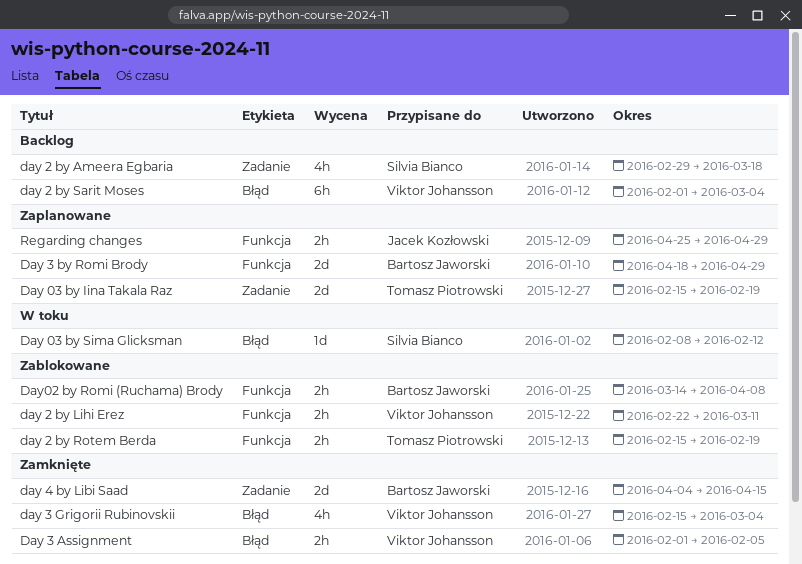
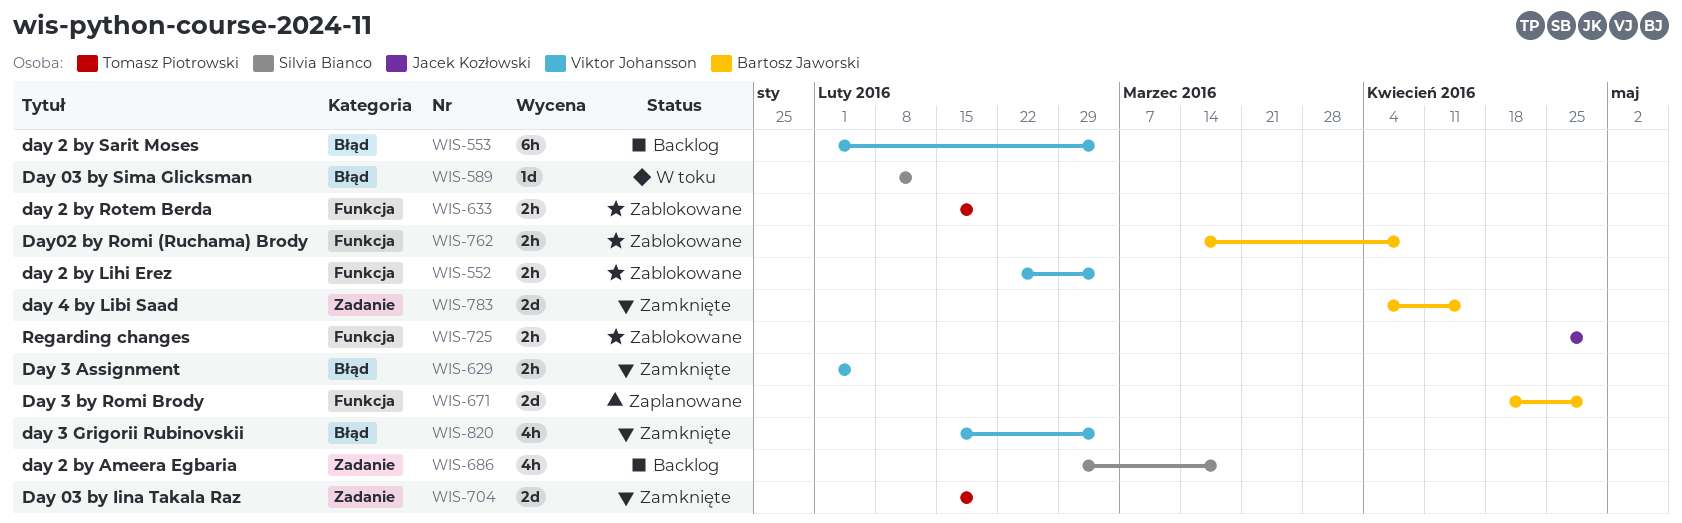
Day 03 by Iina Takala Raz, status: Zaplanowane -> Zamknięte
day 2 by Lihi Erez, due: Mar 11 -> Mar 4
Regarding changes, status: Zaplanowane -> Zablokowane

